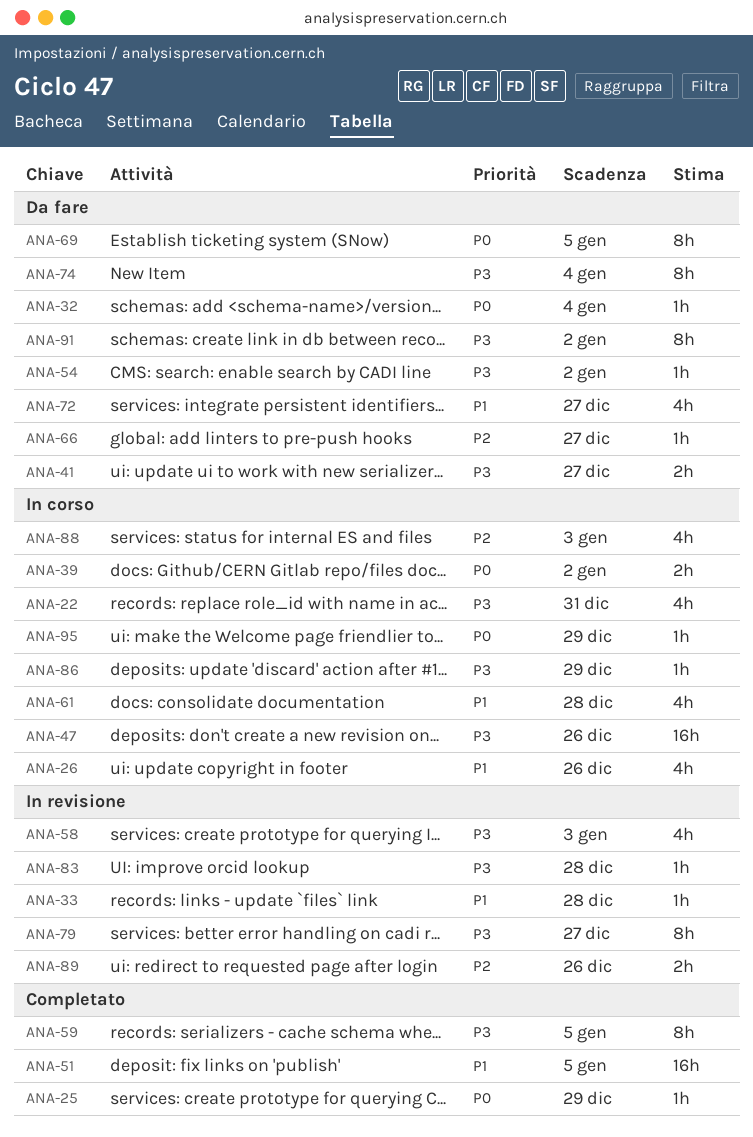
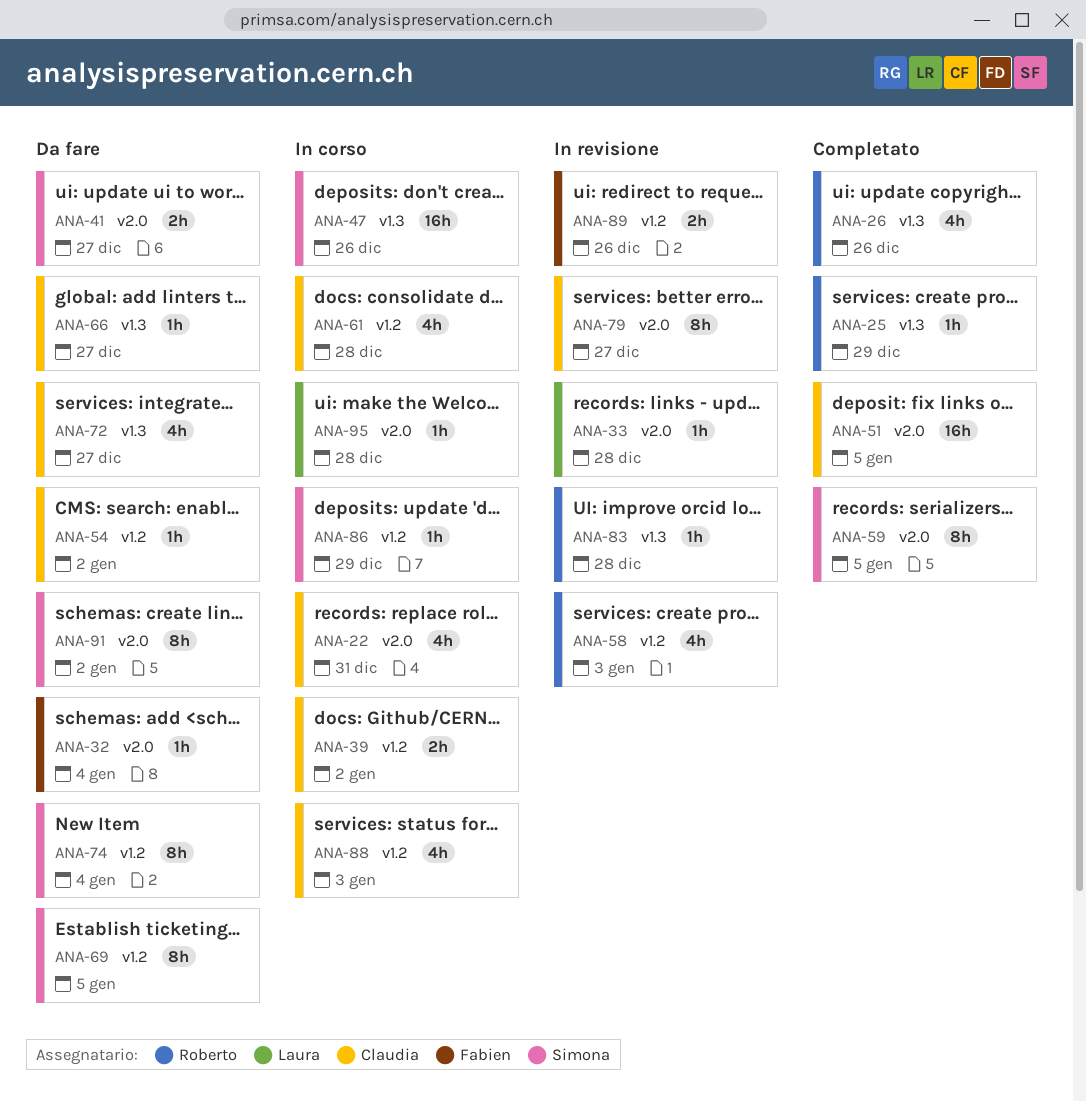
ANA-26, status: In corso -> Completato
ANA-95, due: Dec 29 -> Dec 28

